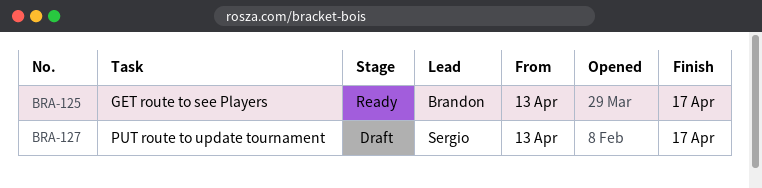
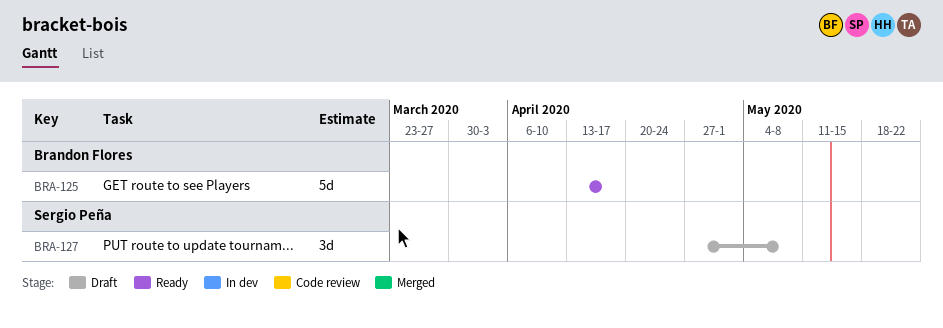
BRA-127, start: Apr 13 -> Apr 27
BRA-127, due: Apr 17 -> May 8

